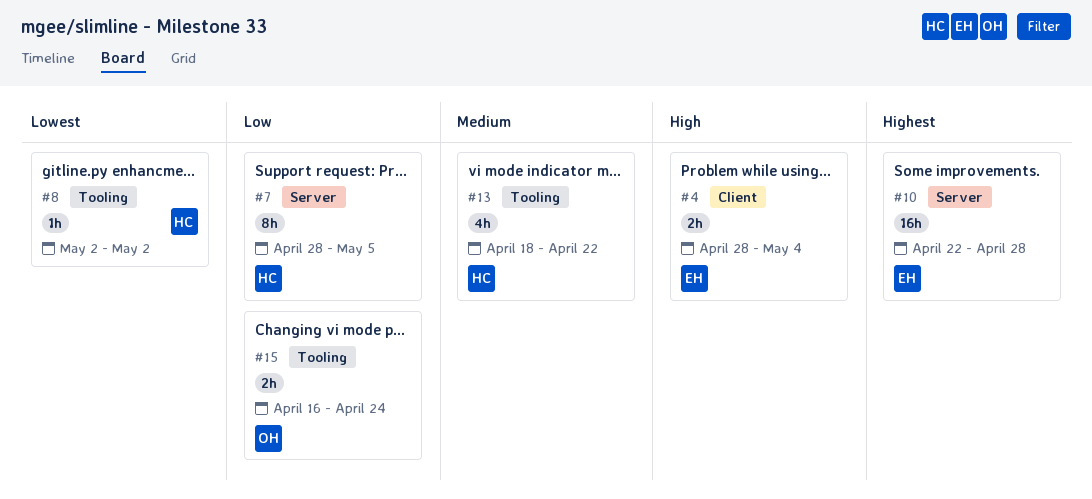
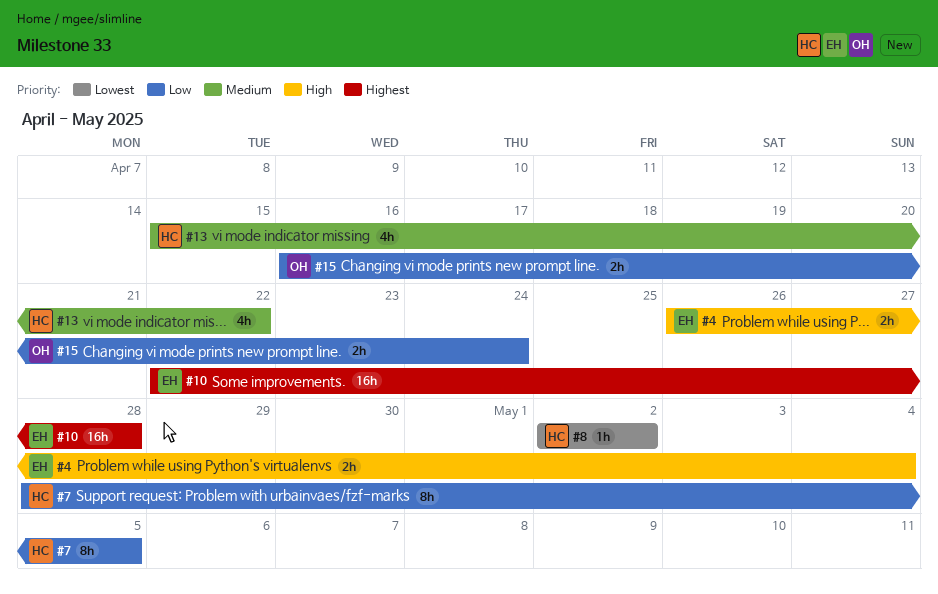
#4, start: Apr 28 -> Apr 26
#13, start: Apr 18 -> Apr 15

